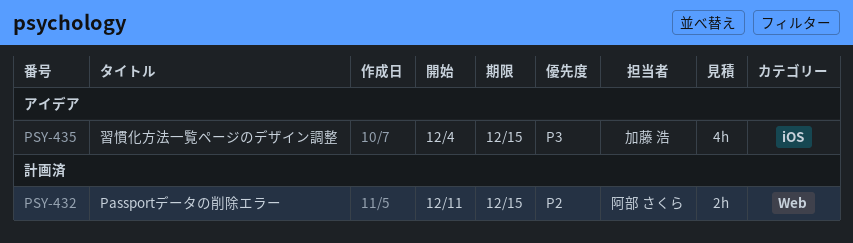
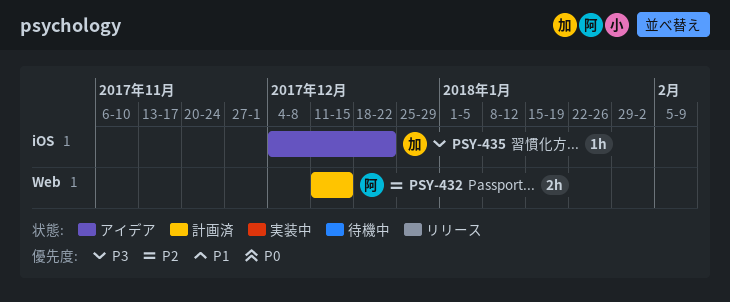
PSY-435, estimate: 4h -> 1h
PSY-435, due: Dec 15 -> Dec 22

